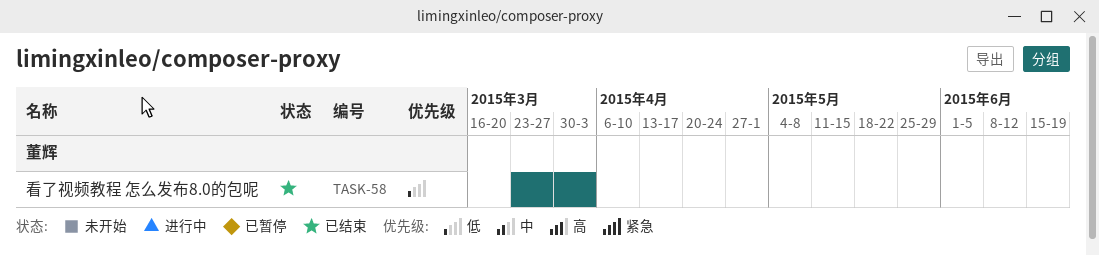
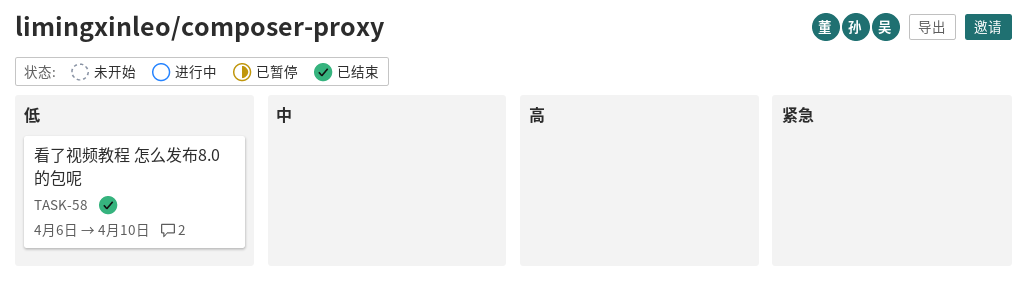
TASK-58, start: Mar 23 -> Apr 6
TASK-58, due: Apr 3 -> Apr 10

